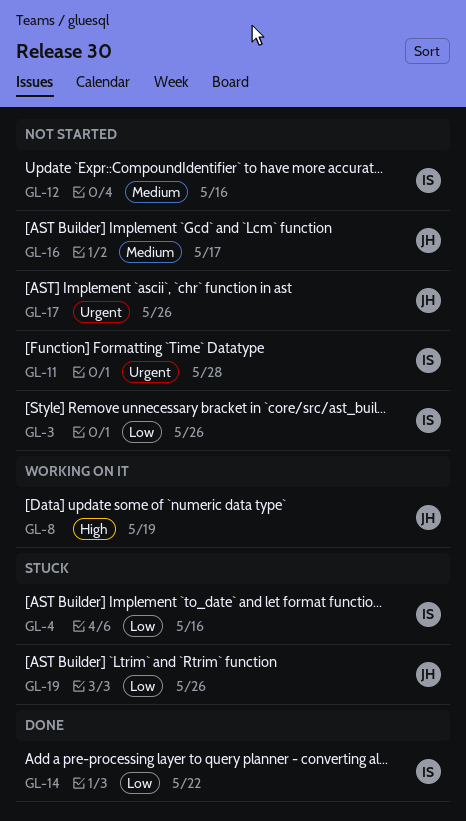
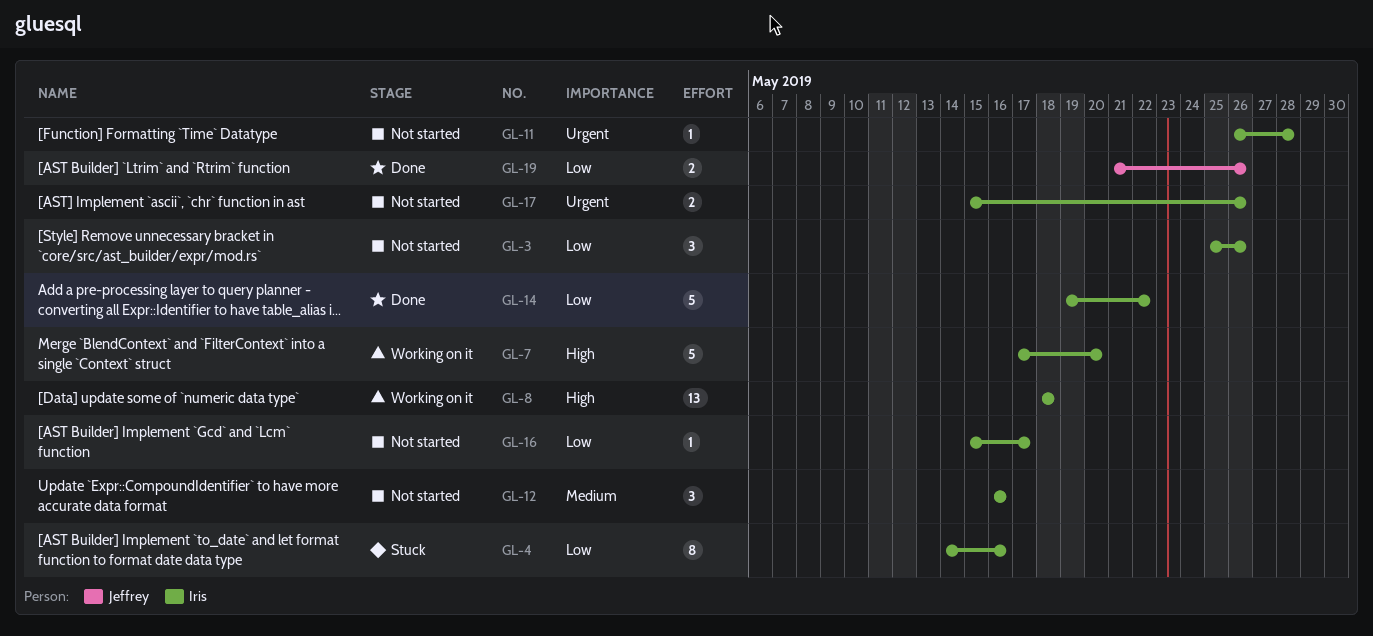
GL-7: none -> present
GL-8, owner: Jeffrey -> Iris
GL-8, due: May 19 -> May 18
GL-16, owner: Jeffrey -> Iris
GL-16, priority: Medium -> Low
GL-17, owner: Jeffrey -> Iris
GL-19, status: Stuck -> Done

